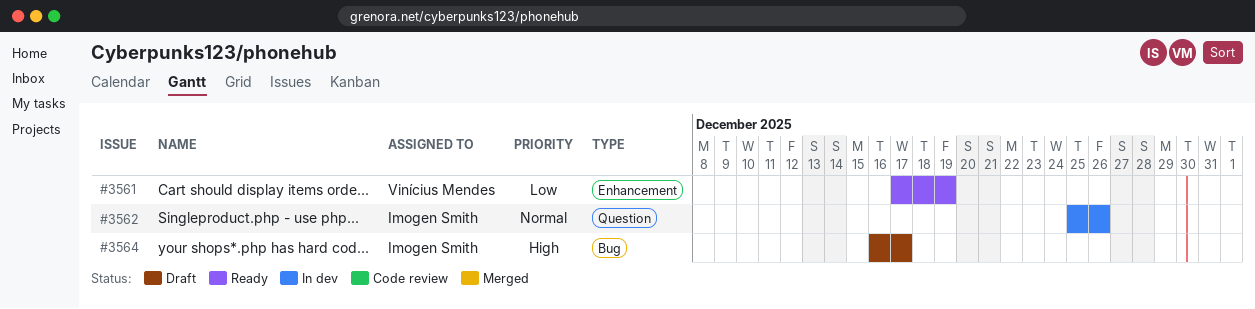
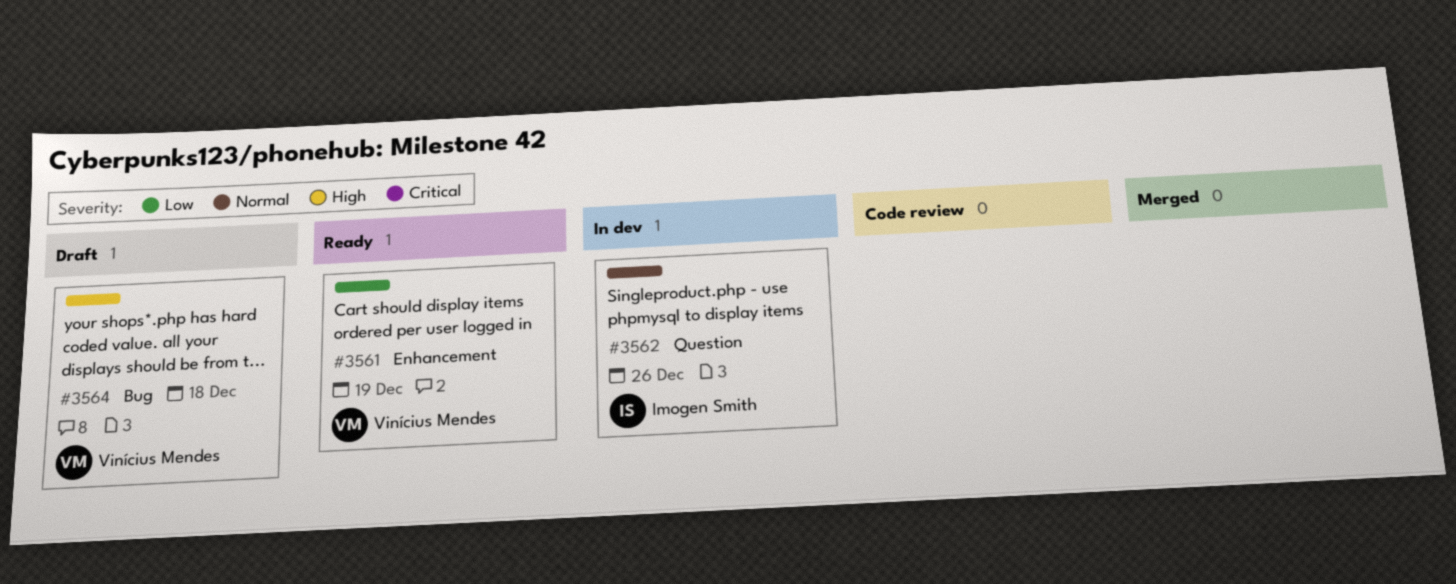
#3564, owner: Imogen Smith -> Vinícius Mendes
#3564, due: Dec 17 -> Dec 18

